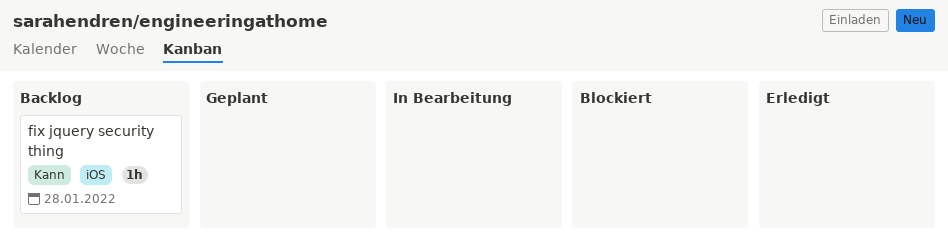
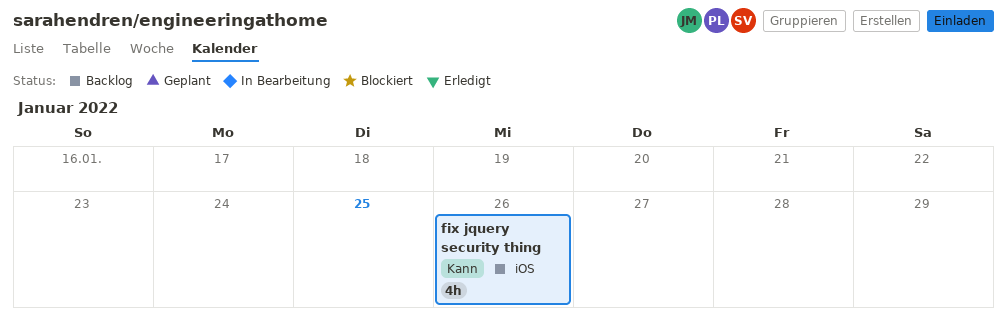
fix jquery security thing, estimate: 1h -> 4h
fix jquery security thing, due: Jan 28 -> Jan 26

